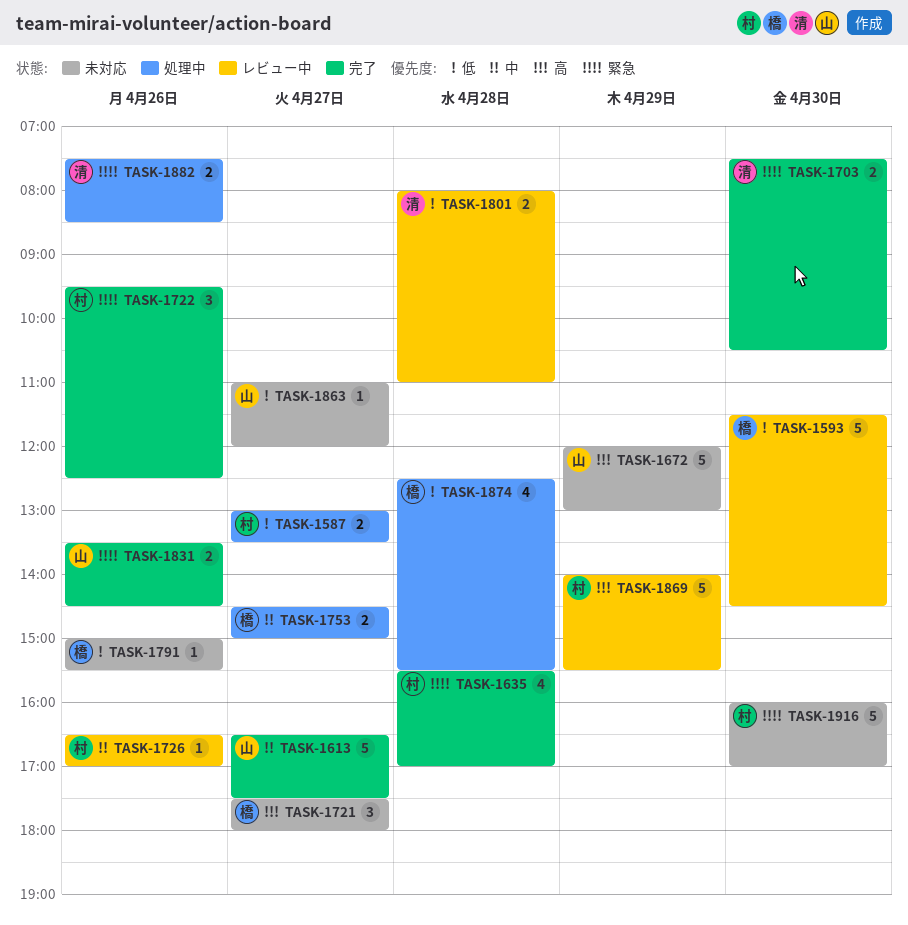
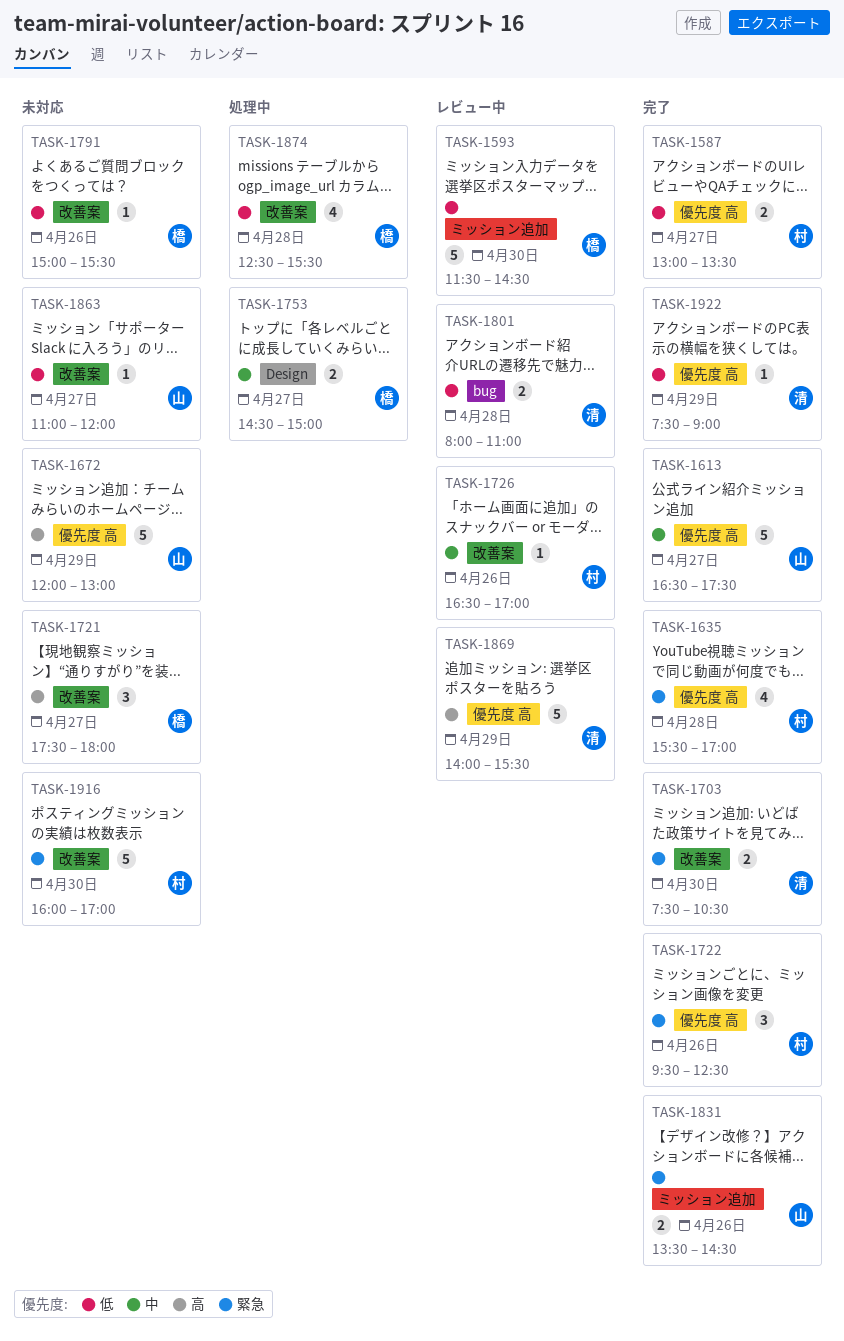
TASK-1587, status: 処理中 -> 完了
TASK-1869, owner: 村 -> 清
TASK-1882: present -> none
TASK-1922: none -> present

